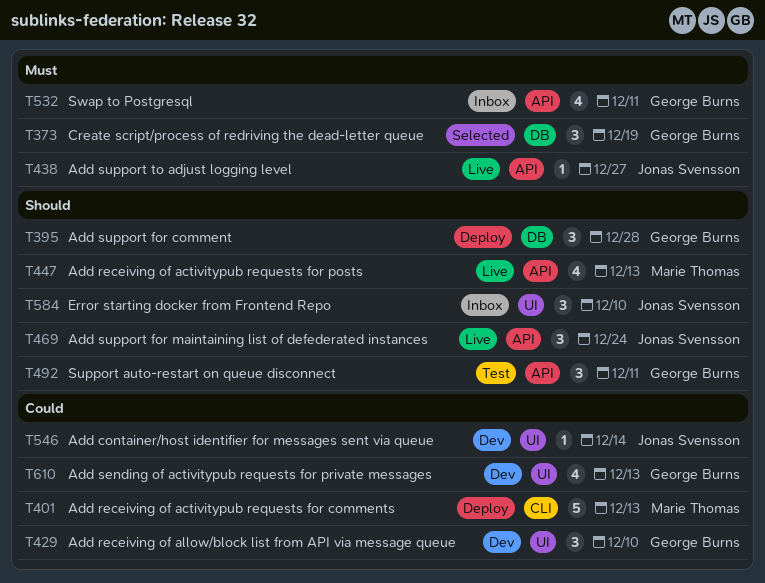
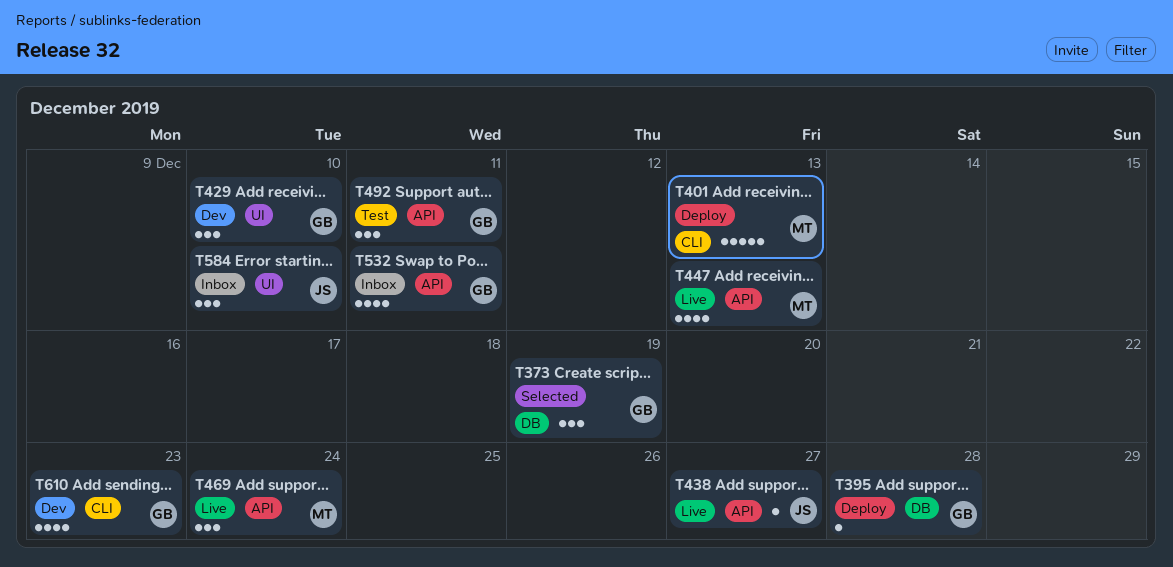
T395, estimate: 3 -> 1
T469, owner: Jonas Svensson -> Marie Thomas
T546: present -> none
T610, label: UI -> CLI
T610, due: Dec 13 -> Dec 23

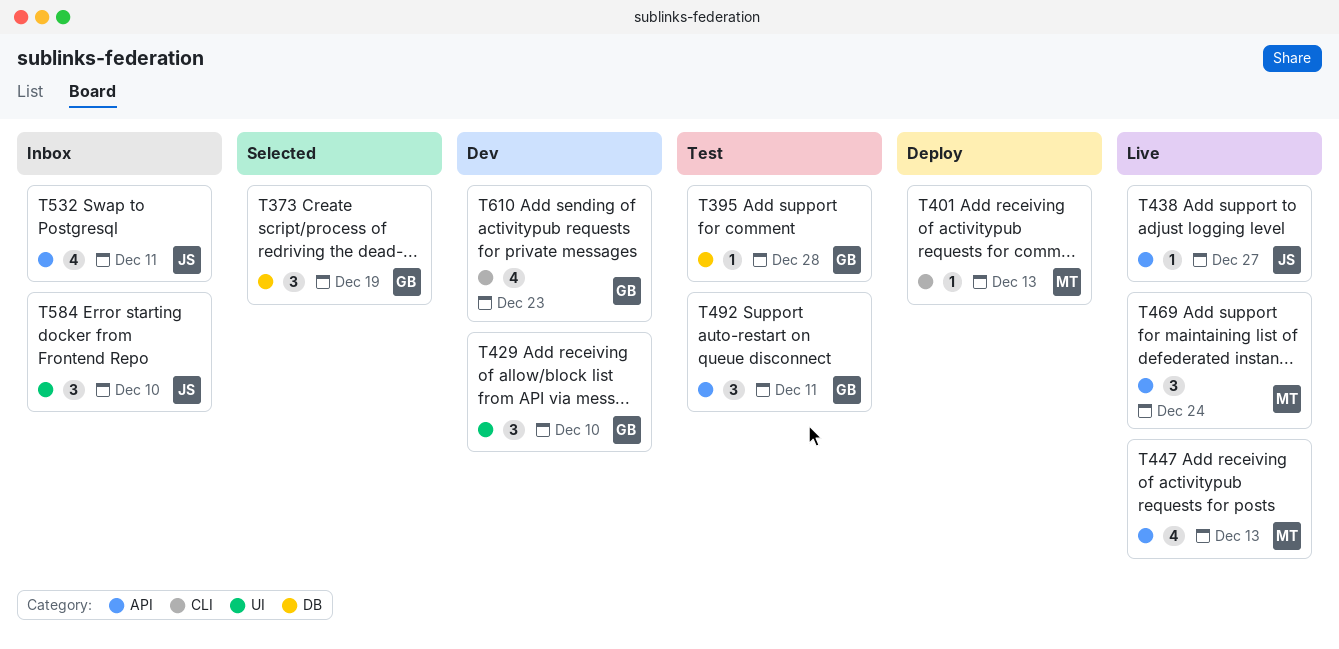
T395, status: Deploy -> Test
T401, estimate: 5 -> 1
T532, owner: GB -> JS

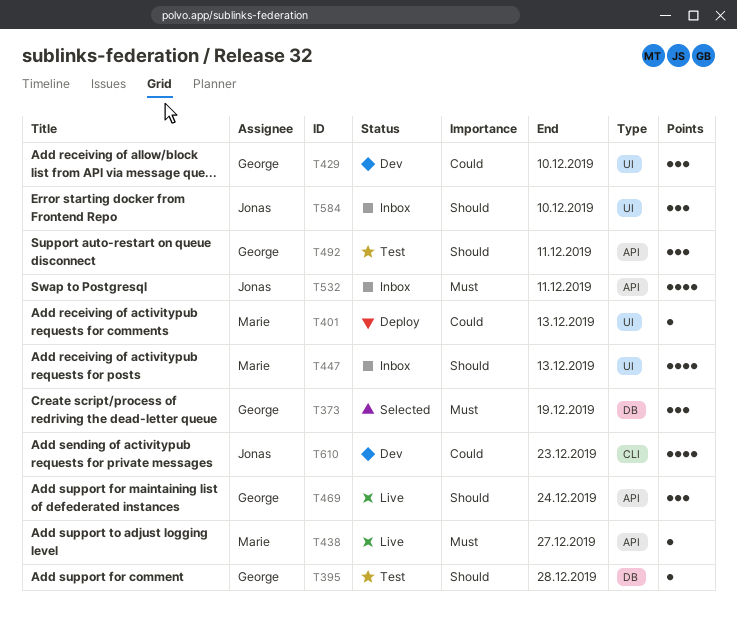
T401, label: CLI -> UI
T438, owner: Jonas -> Marie
T447, status: Live -> Inbox
T447, label: API -> UI
T469, owner: Marie -> George
T610, owner: George -> Jonas

